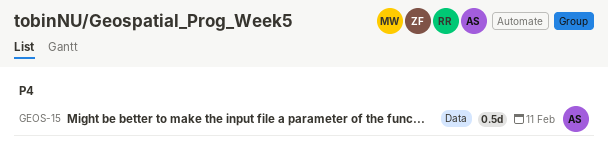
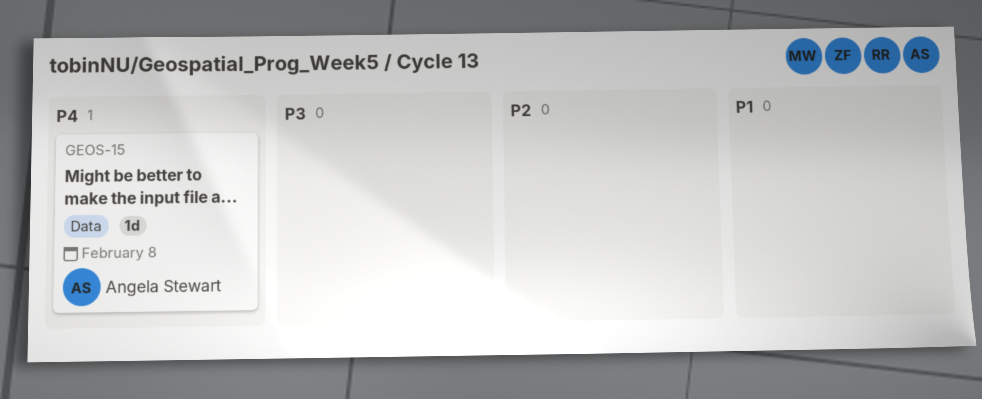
GEOS-15, estimate: 0.5d -> 1d
GEOS-15, due: Feb 11 -> Feb 8

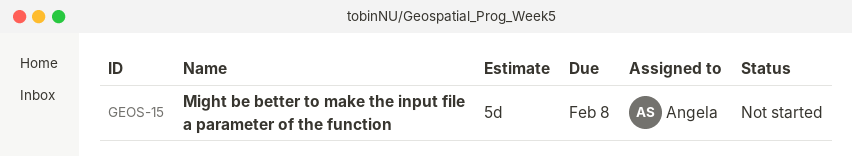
GEOS-15, estimate: 1d -> 5d

